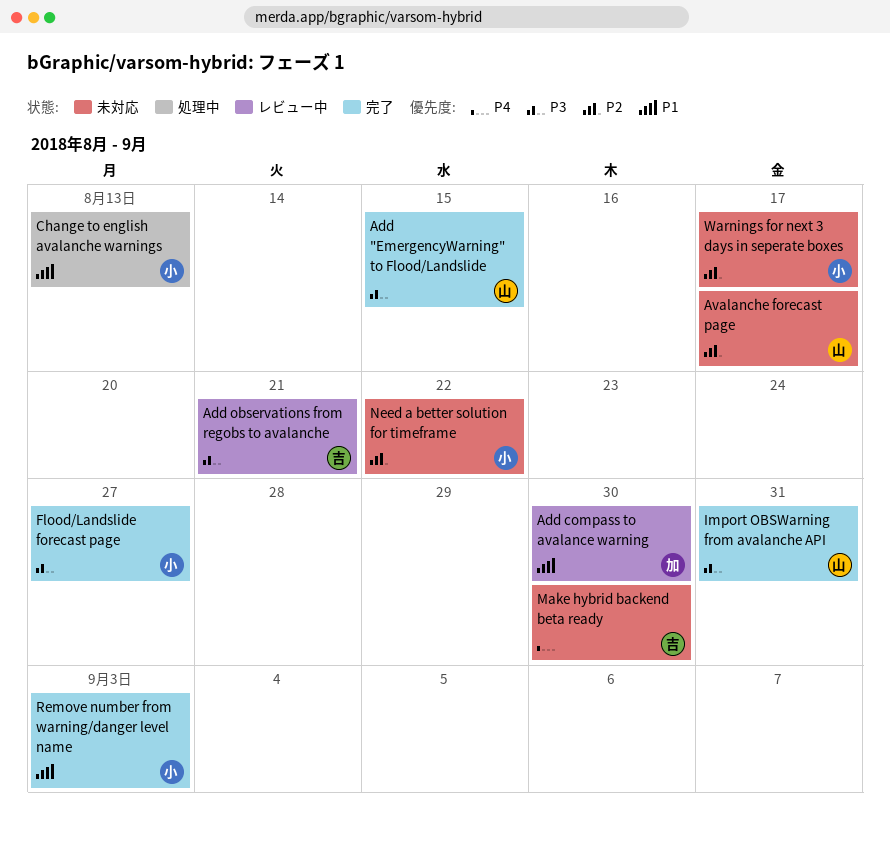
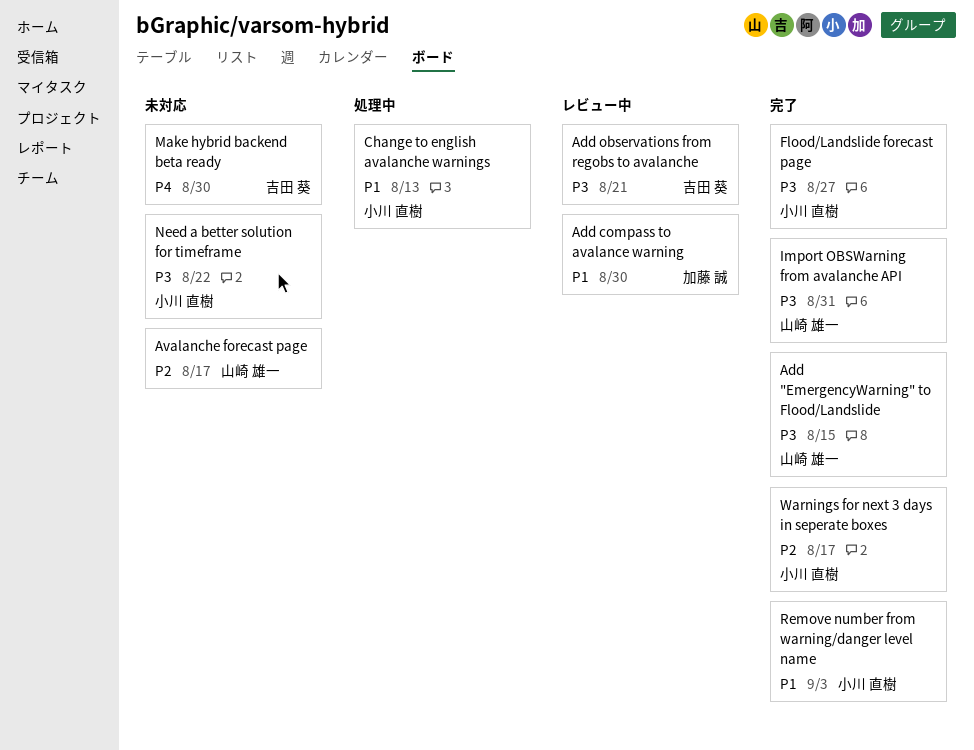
Need a better solution for timeframe, priority: P2 -> P3
Warnings for next 3 days in seperate boxes, status: 未対応 -> 完了

